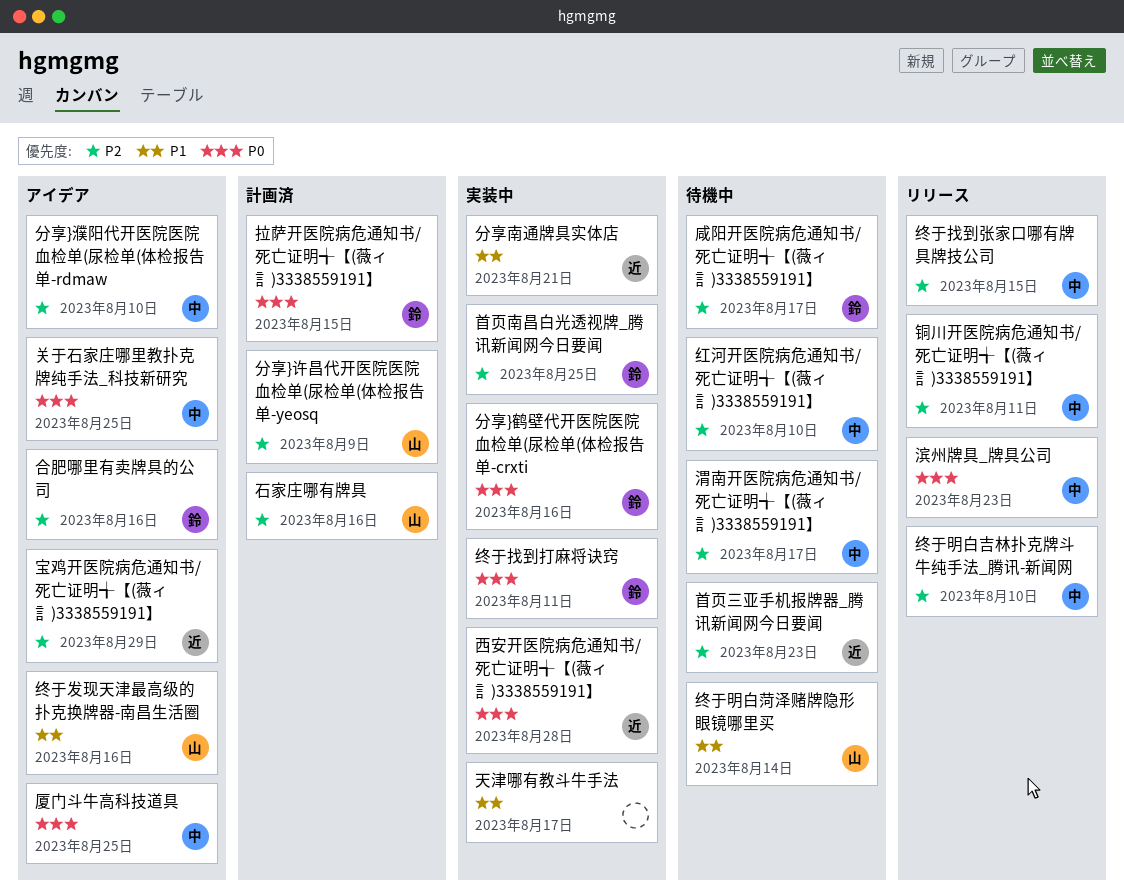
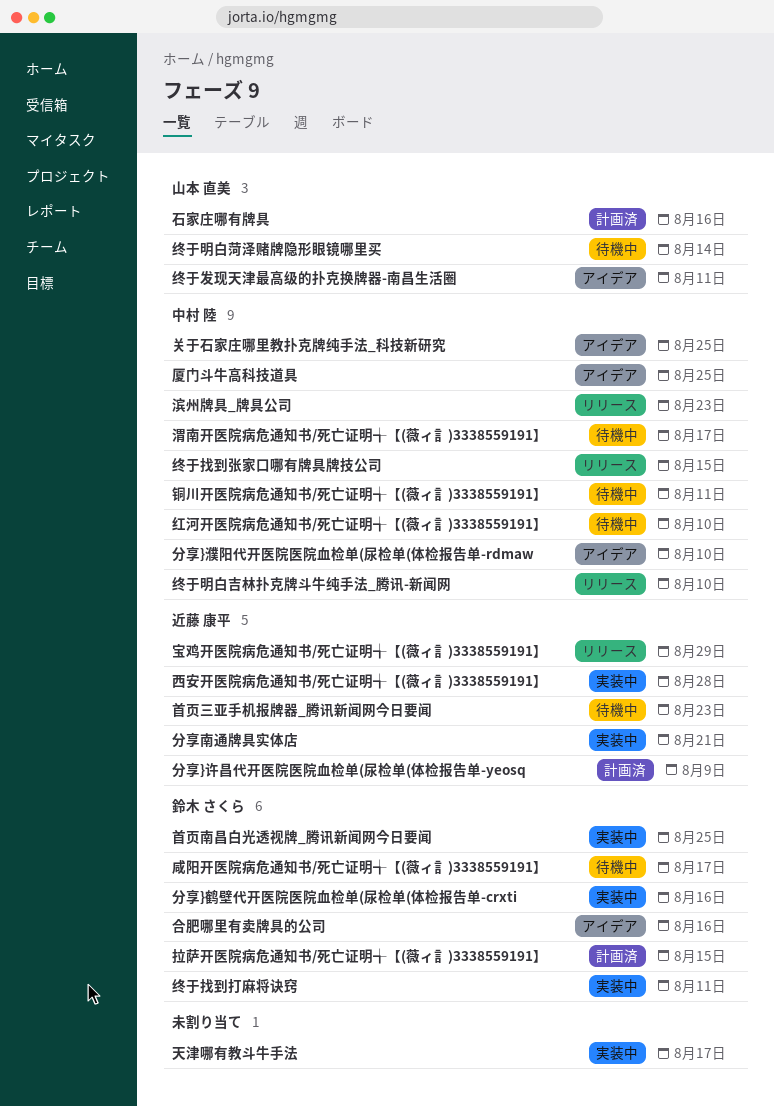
分享}许昌代开医院医院血检单(尿检单(体检报告单-yeosq, owner: 山本 直美 -> 近藤 康平
宝鸡开医院病危通知书/死亡证明╅【(薇ィ訁)3338559191】, status: アイデア -> リリース
终于发现天津最高级的扑克换牌器-南昌生活圈, due: Aug 16 -> Aug 11
铜川开医院病危通知书/死亡证明╅【(薇ィ訁)3338559191】, status: リリース -> 待機中

